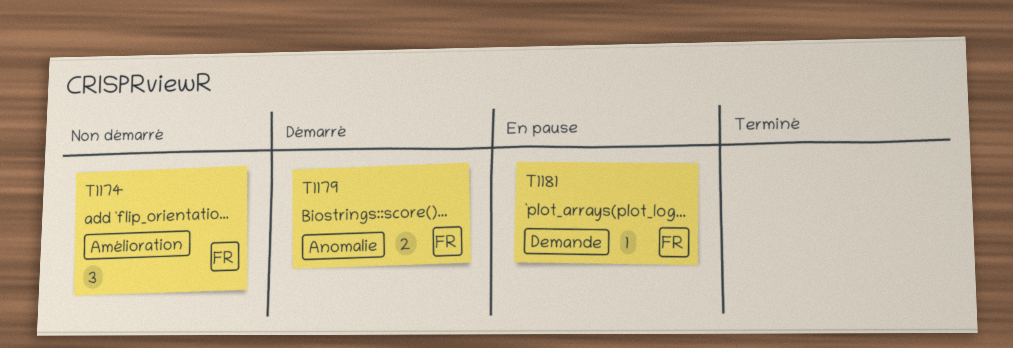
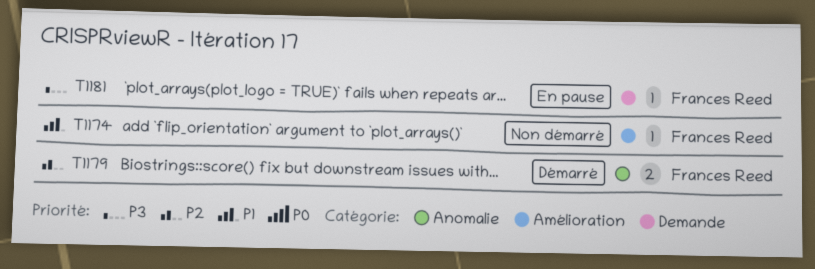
T1174, estimate: 3 -> 1

